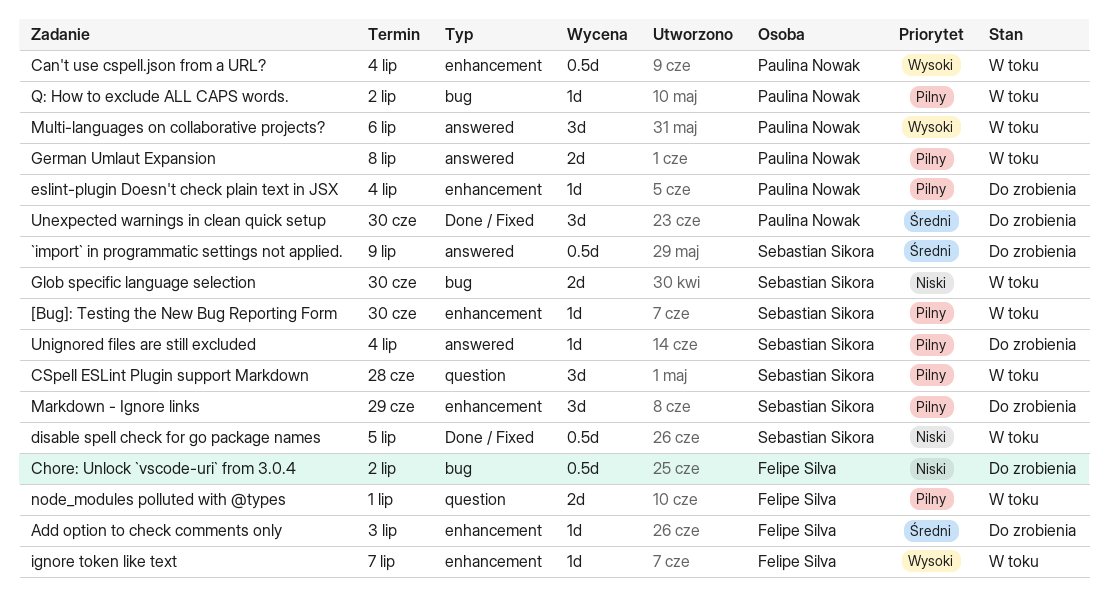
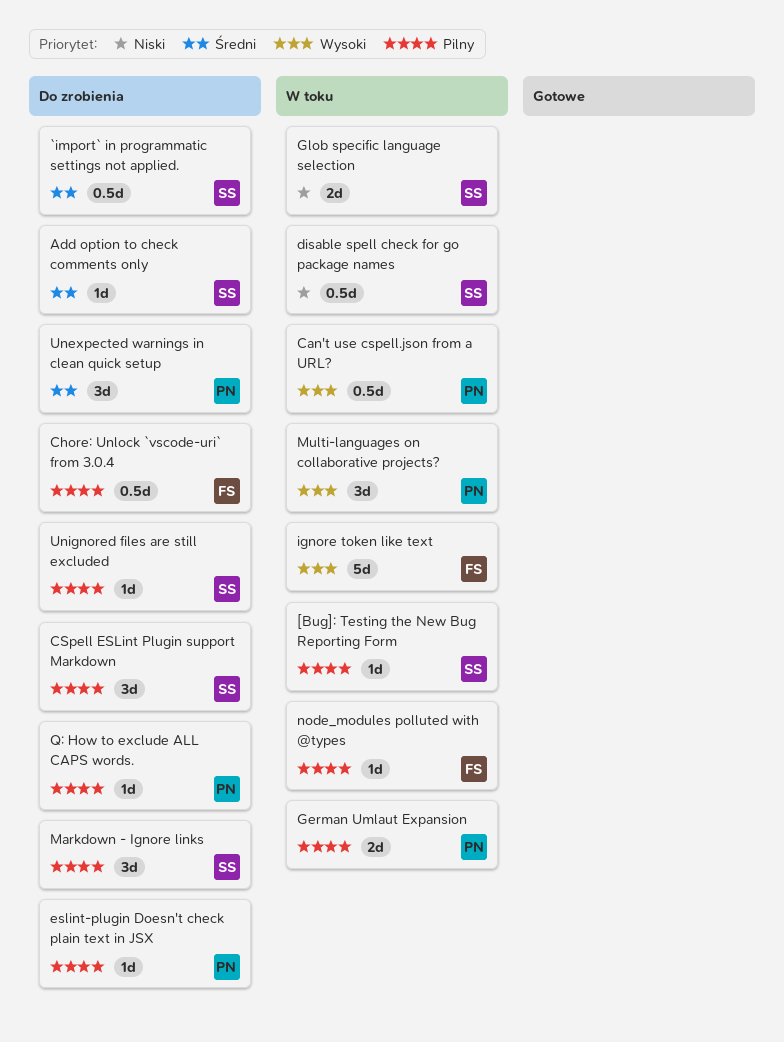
Add option to check comments only, owner: Felipe Silva -> Sebastian Sikora
Chore: Unlock `vscode-uri` from 3.0.4, priority: Niski -> Pilny
CSpell ESLint Plugin support Markdown, status: W toku -> Do zrobienia
ignore token like text, estimate: 1d -> 5d
node_modules polluted with @types, estimate: 2d -> 1d
Q: How to exclude ALL CAPS words., status: W toku -> Do zrobienia

